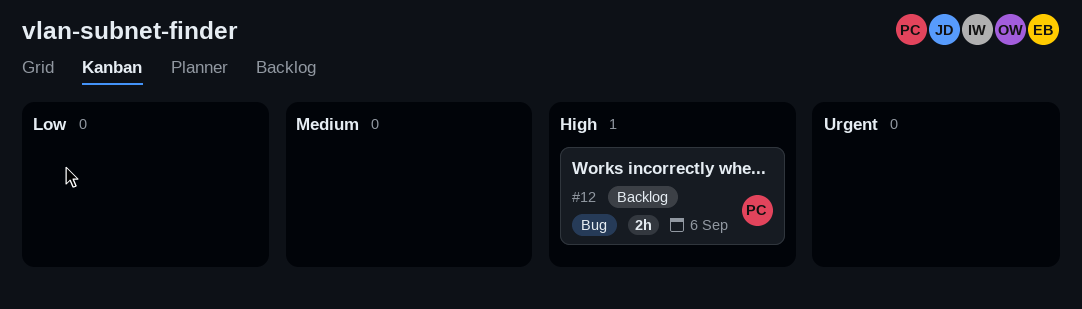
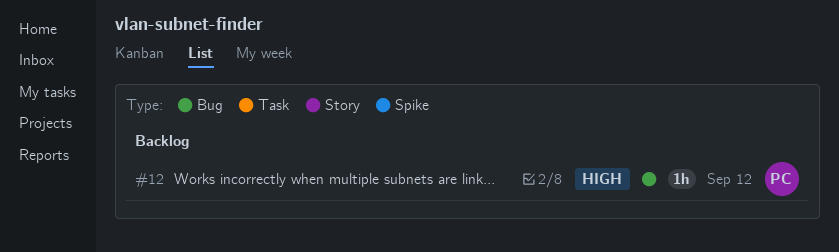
#12, estimate: 2h -> 1h
#12, due: Sep 6 -> Sep 12

